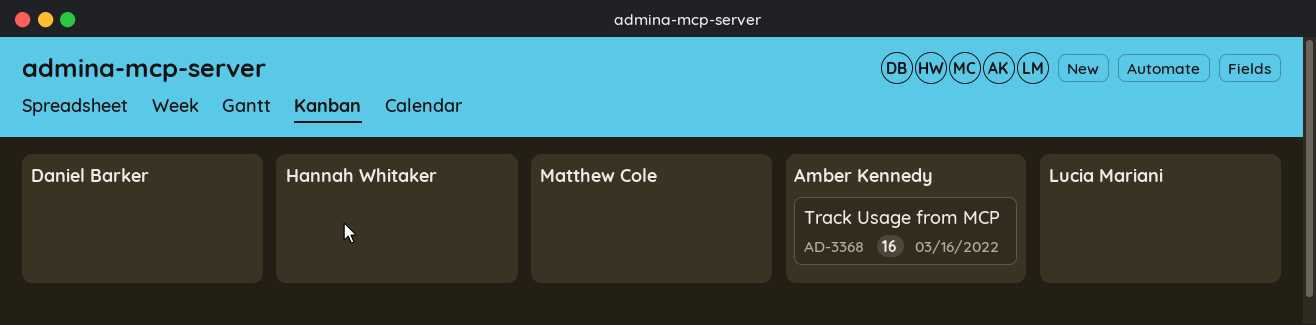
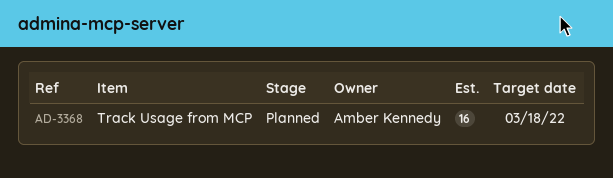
AD-3368, due: Mar 16 -> Mar 18

